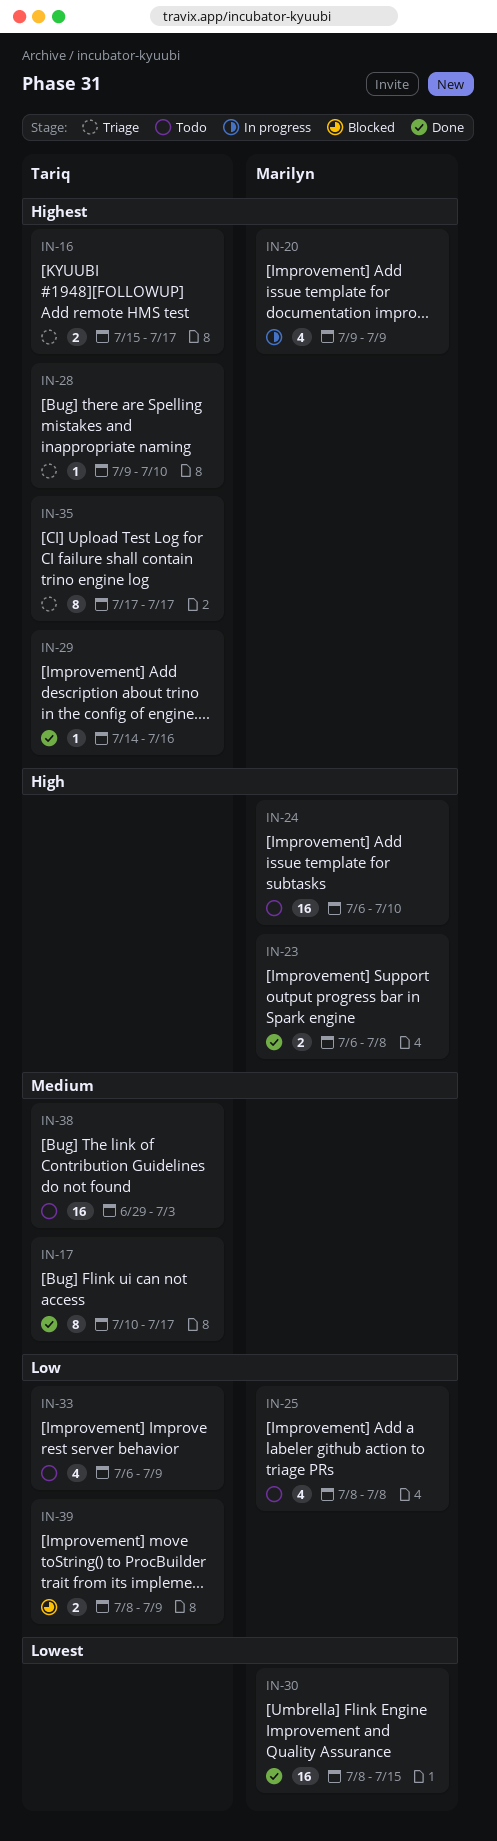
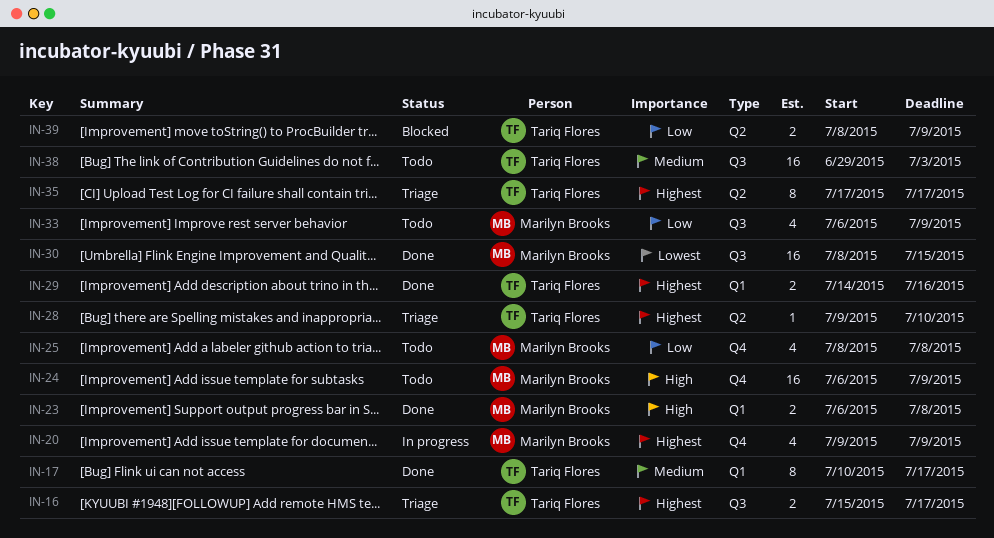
IN-24, due: Jul 10 -> Jul 9
IN-29, estimate: 1 -> 2
IN-33, owner: Tariq Flores -> Marilyn Brooks

